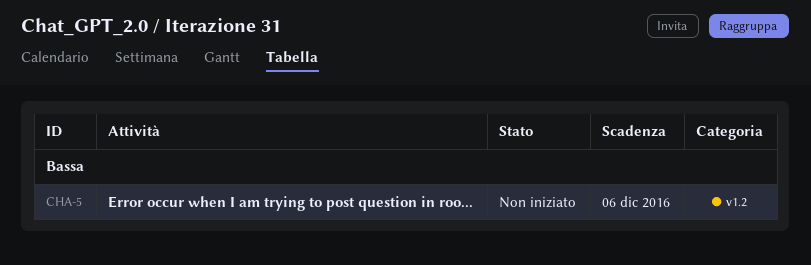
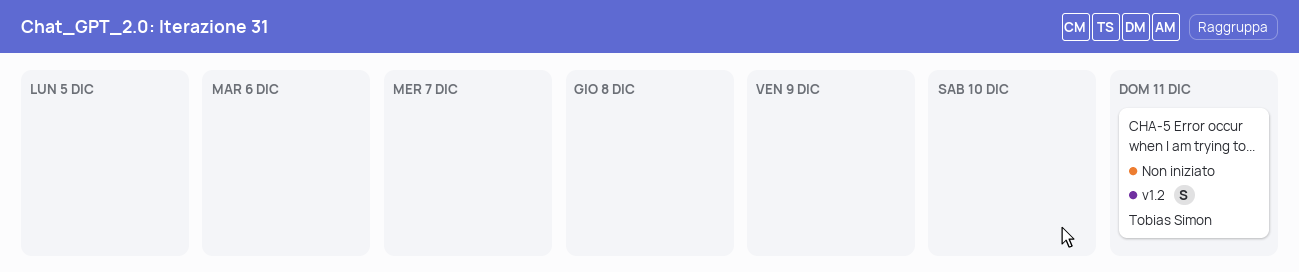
CHA-5, due: Dec 6 -> Dec 11

